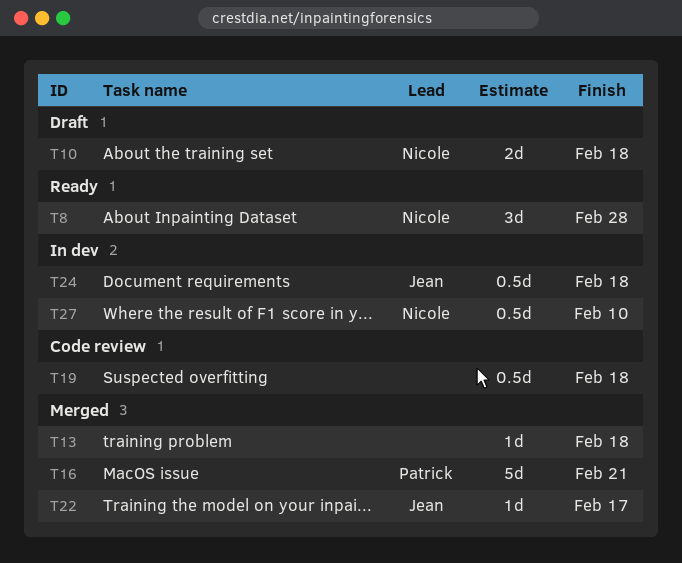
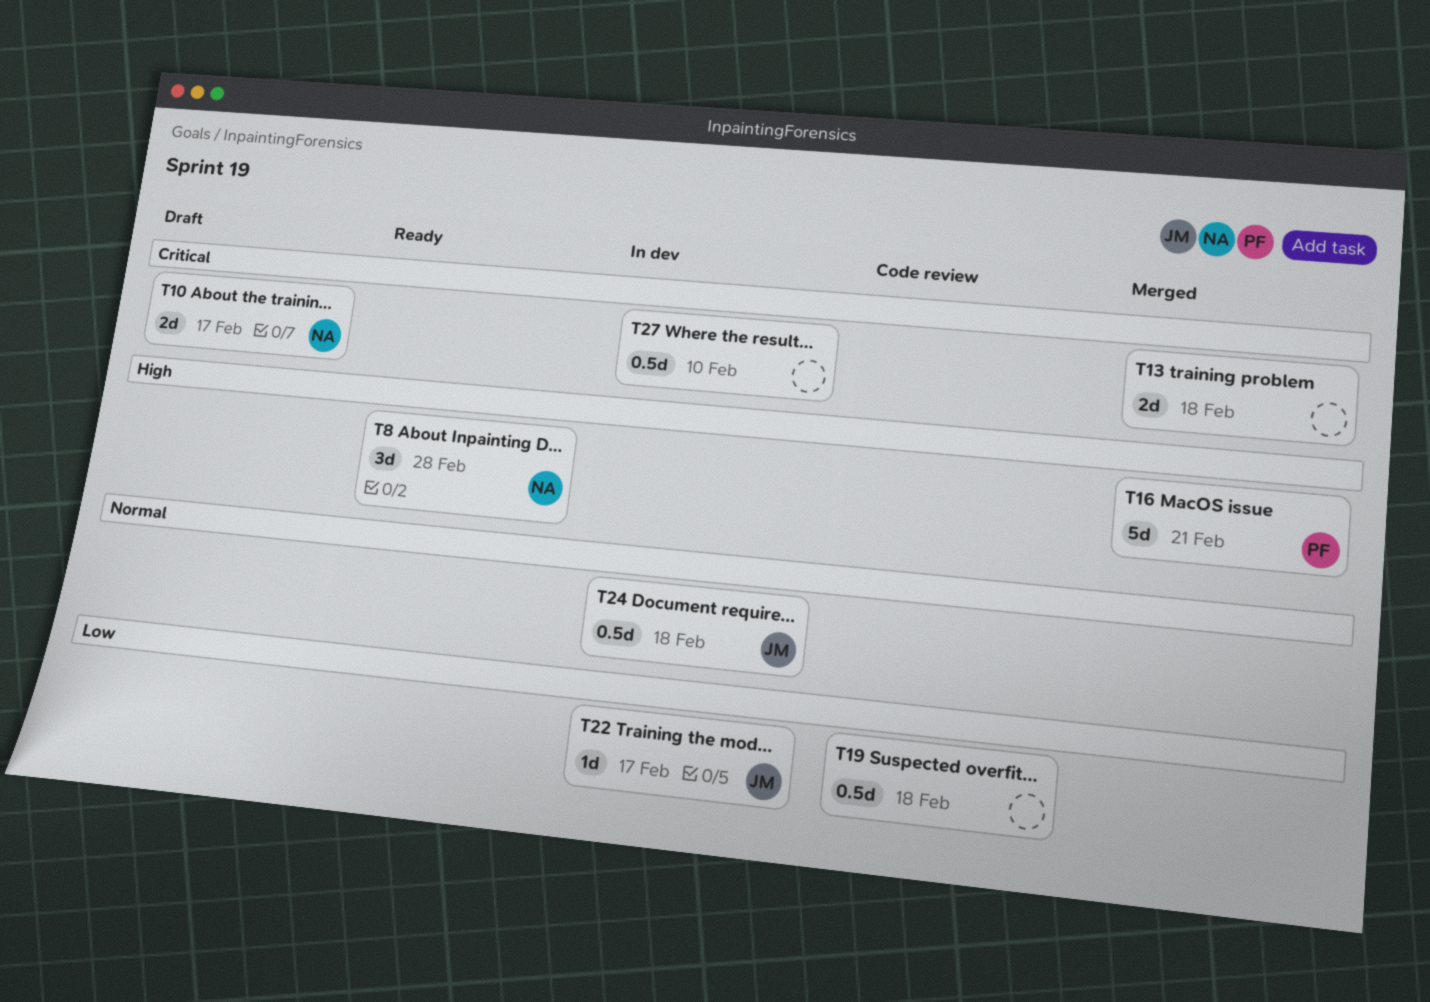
T10, due: Feb 18 -> Feb 17
T13, estimate: 1d -> 2d
T22, status: Merged -> In dev
T27, owner: Nicole -> none

